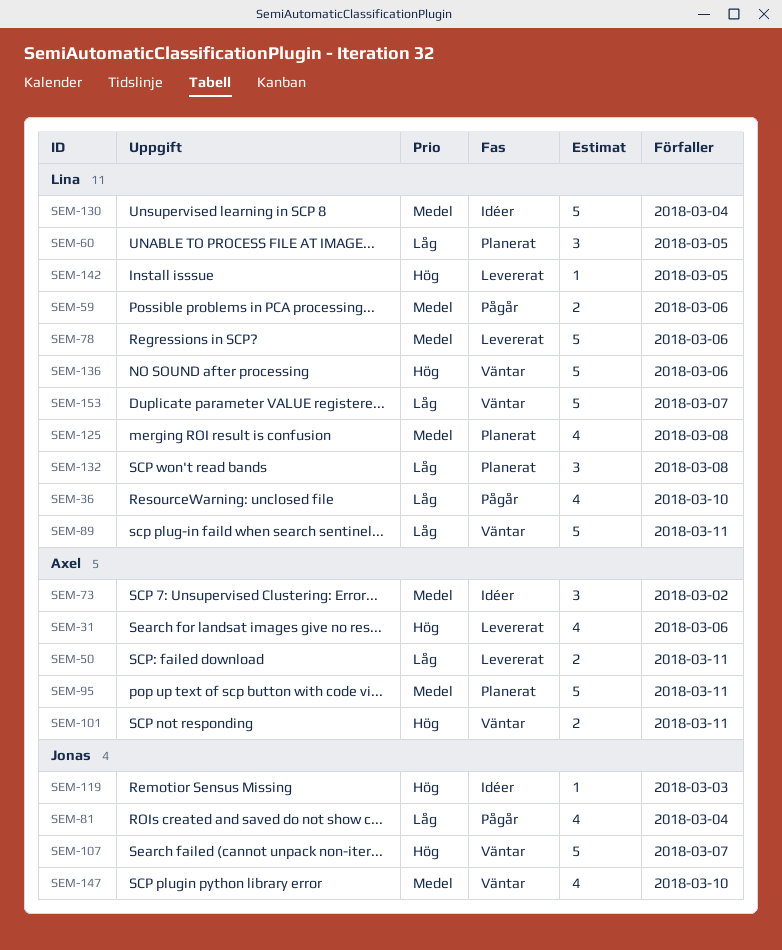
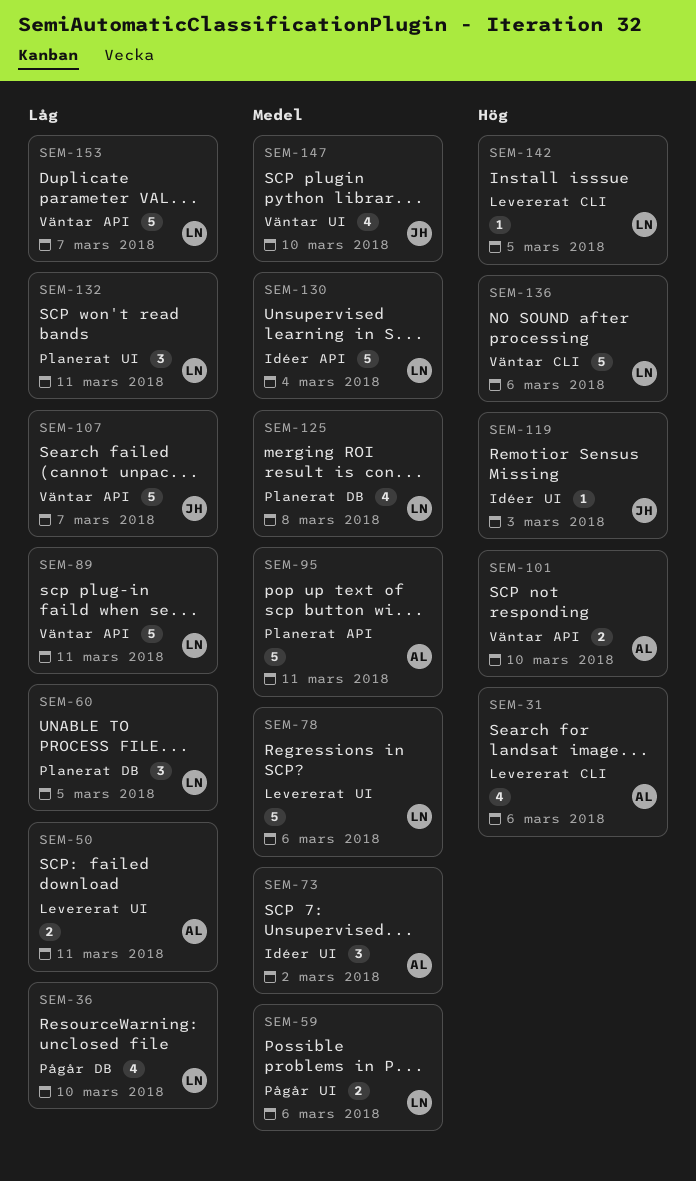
SEM-81: present -> none
SEM-101, due: Mar 11 -> Mar 10
SEM-107, priority: Hög -> Låg
SEM-132, due: Mar 8 -> Mar 11

